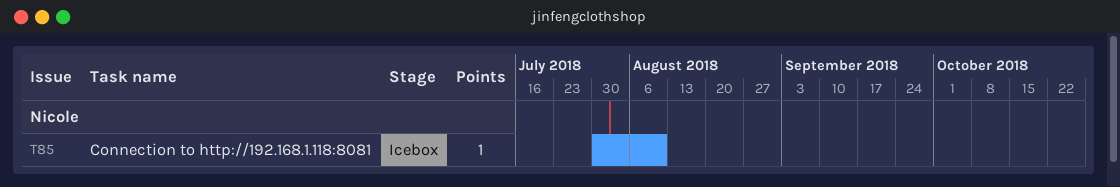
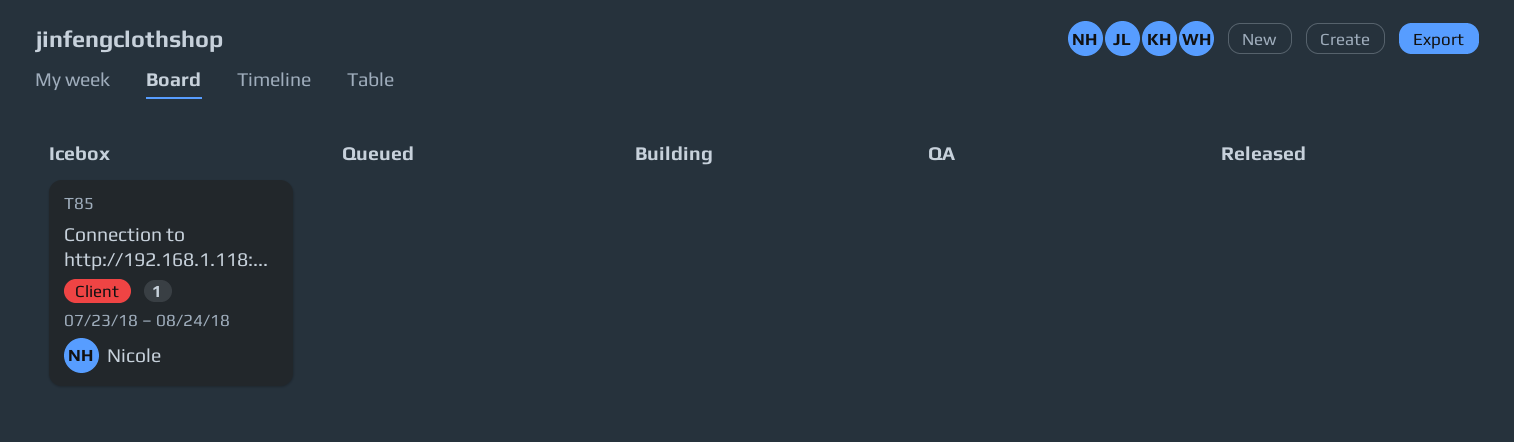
T85, start: Jul 30 -> Jul 23
T85, due: Aug 10 -> Aug 24

